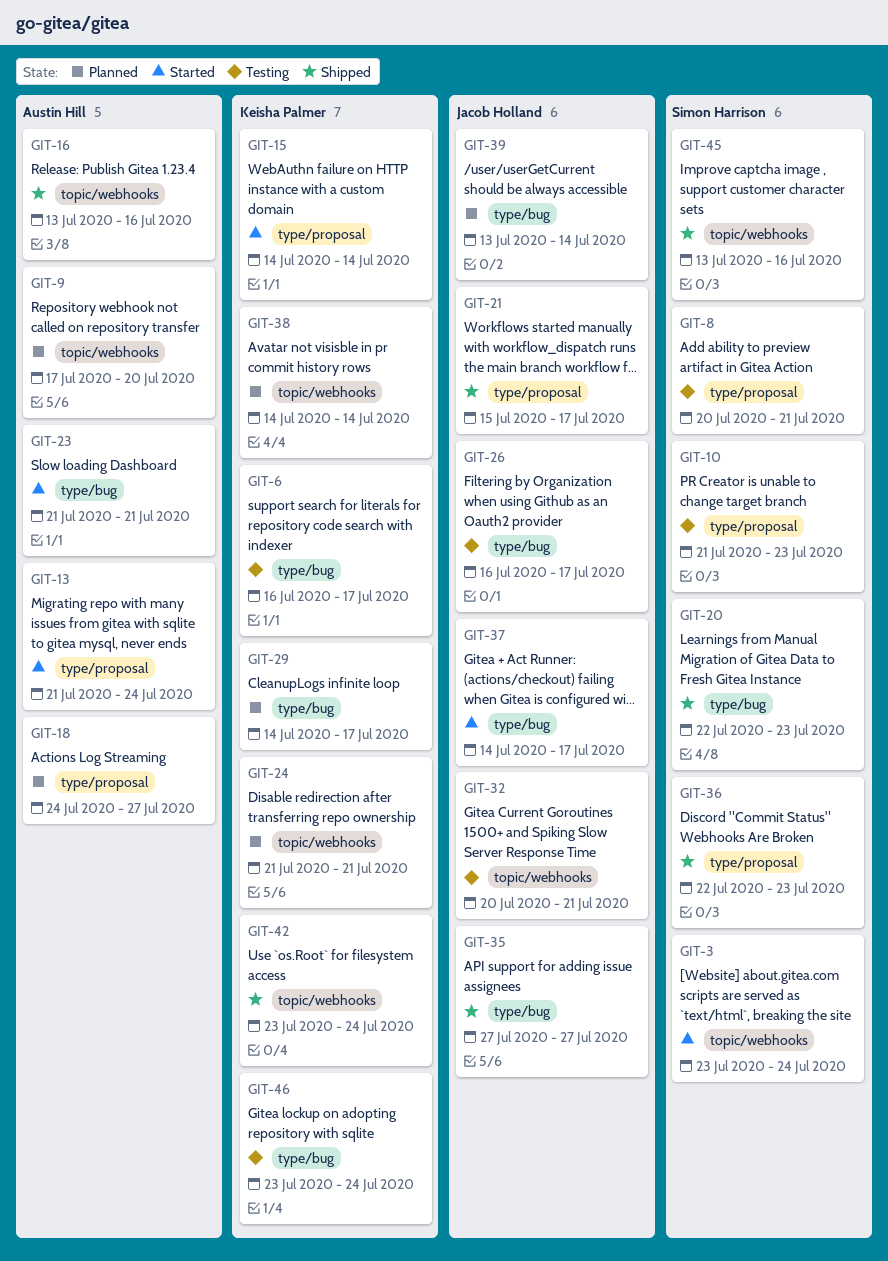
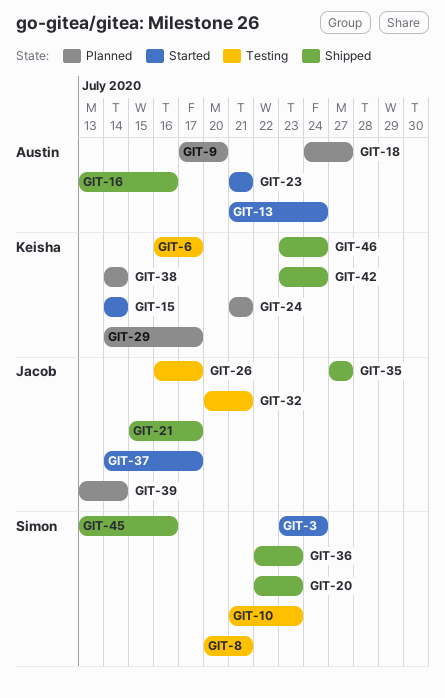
GIT-46, status: Testing -> Shipped

